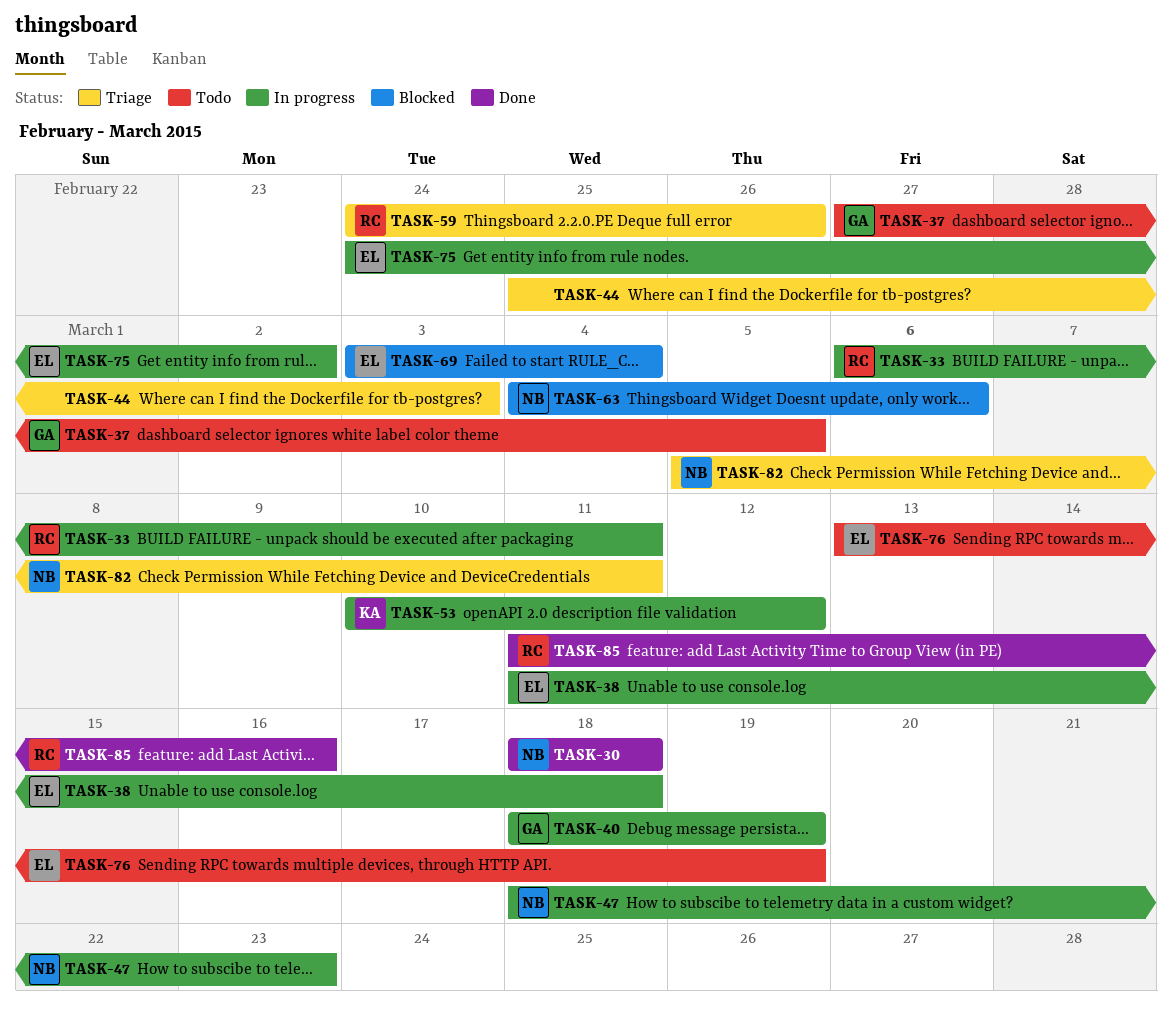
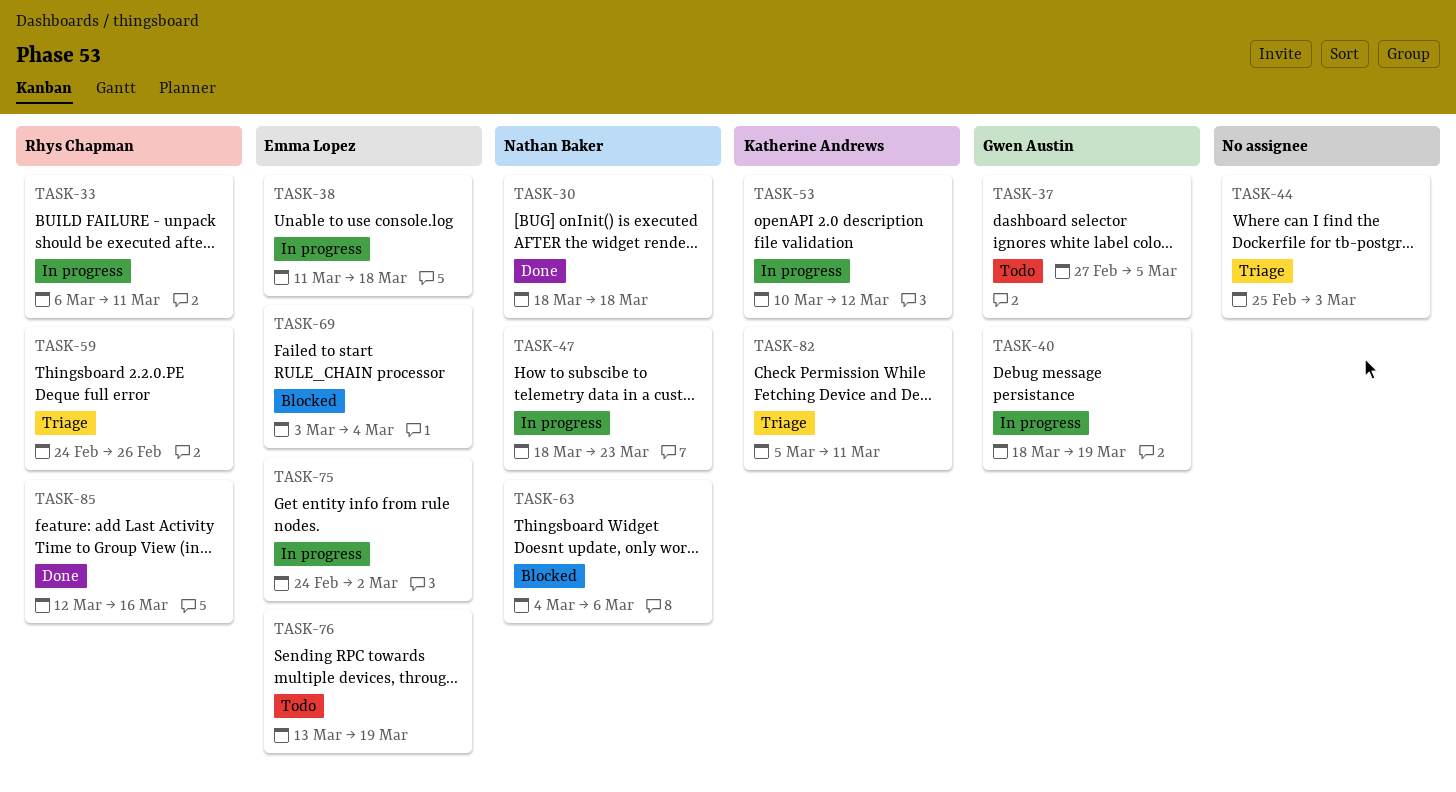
TASK-82, owner: Nathan Baker -> Katherine Andrews
TASK-85, start: Mar 11 -> Mar 12

